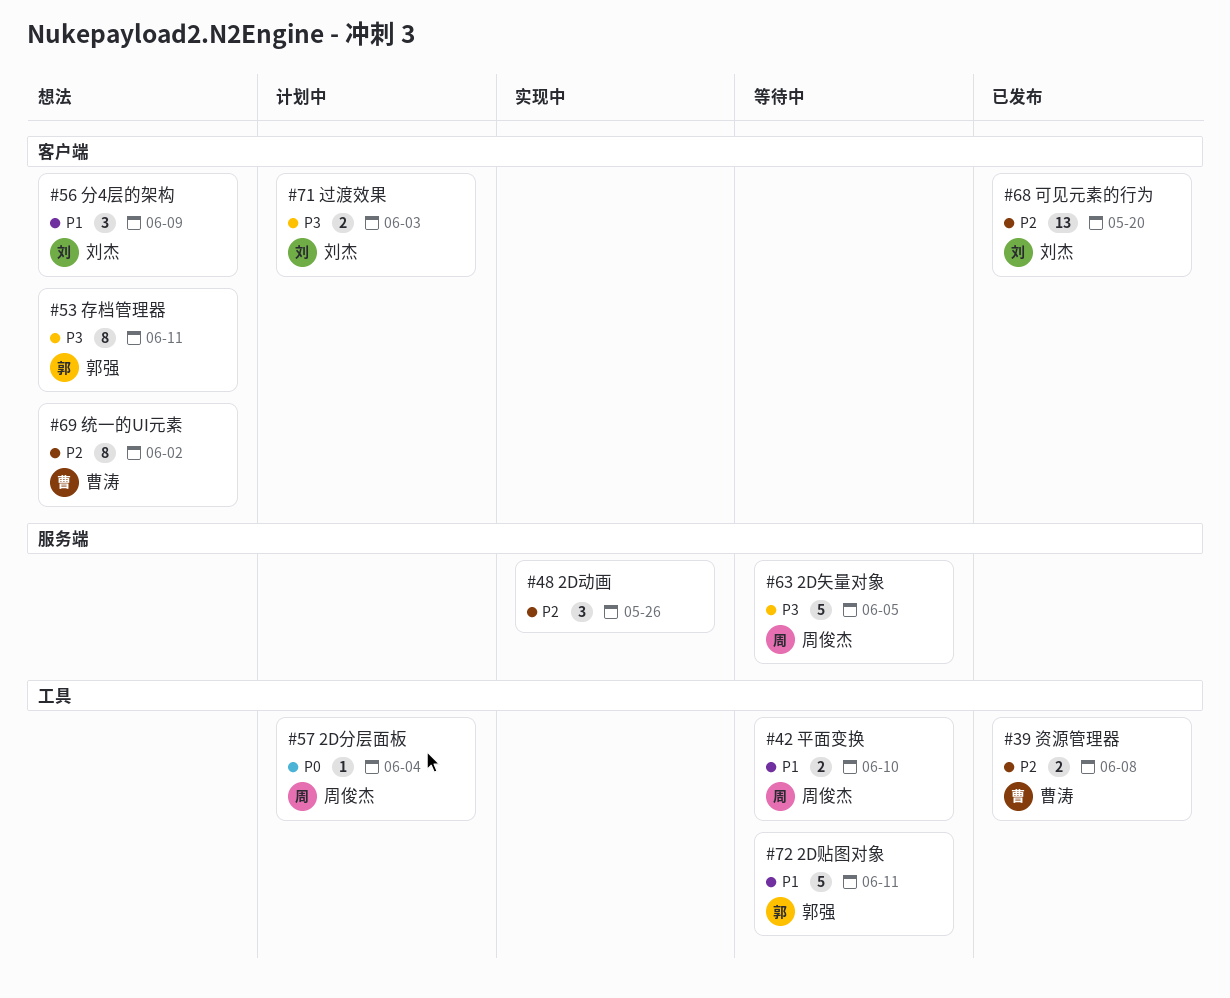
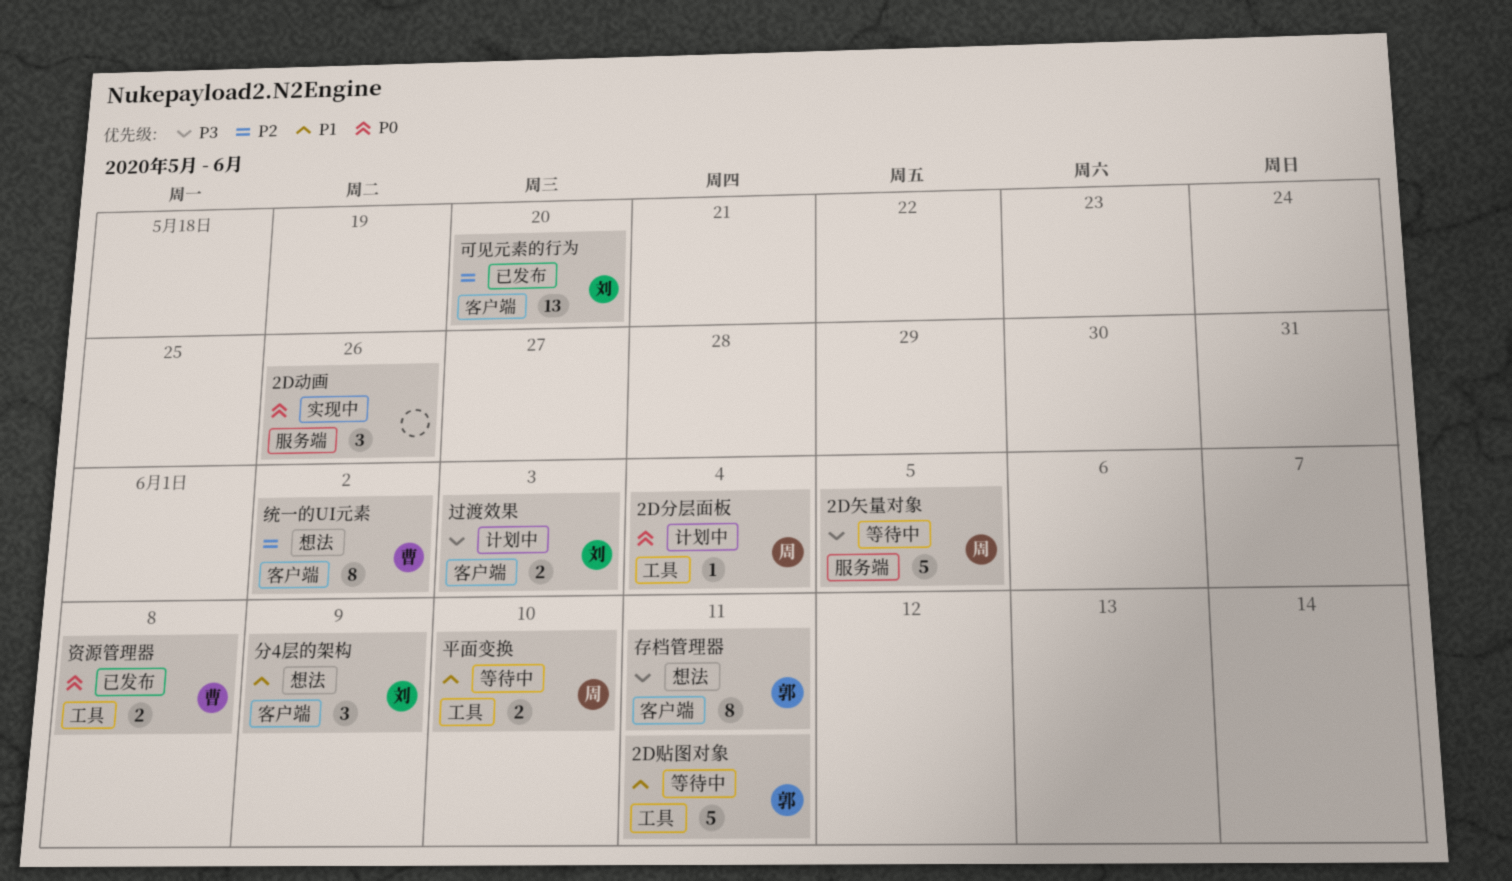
2D动画, priority: P2 -> P0
资源管理器, priority: P2 -> P0

